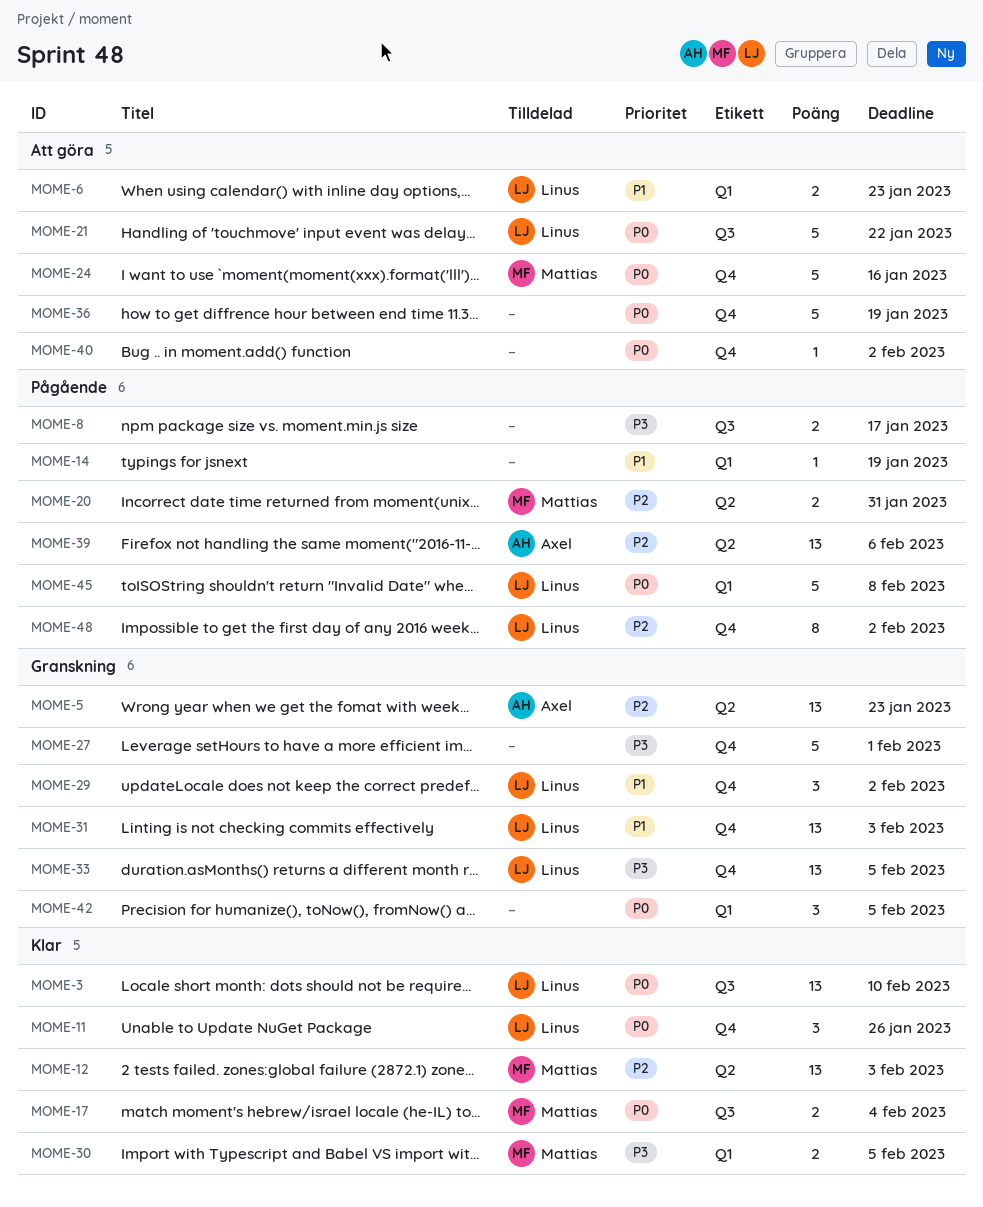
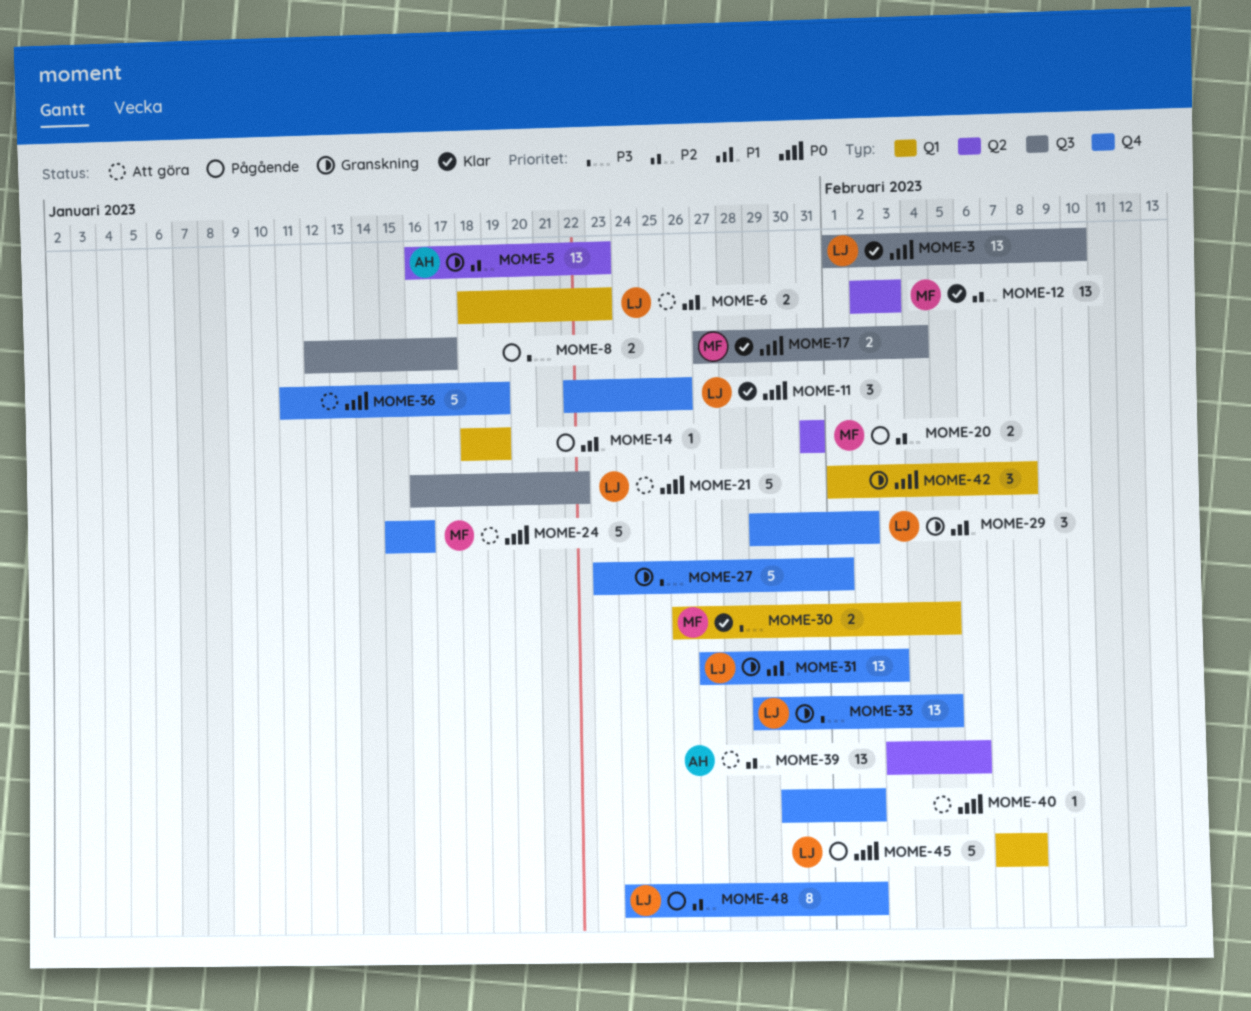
MOME-39, status: Pågående -> Att göra
MOME-42, due: Feb 5 -> Feb 8

